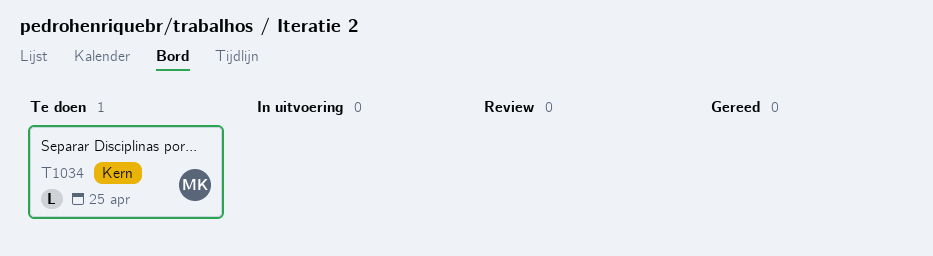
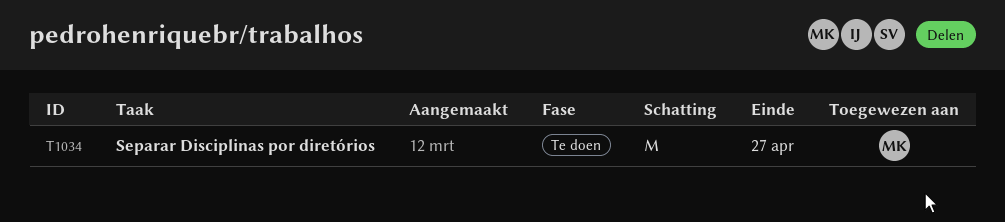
T1034, estimate: L -> M
T1034, due: Apr 25 -> Apr 27

